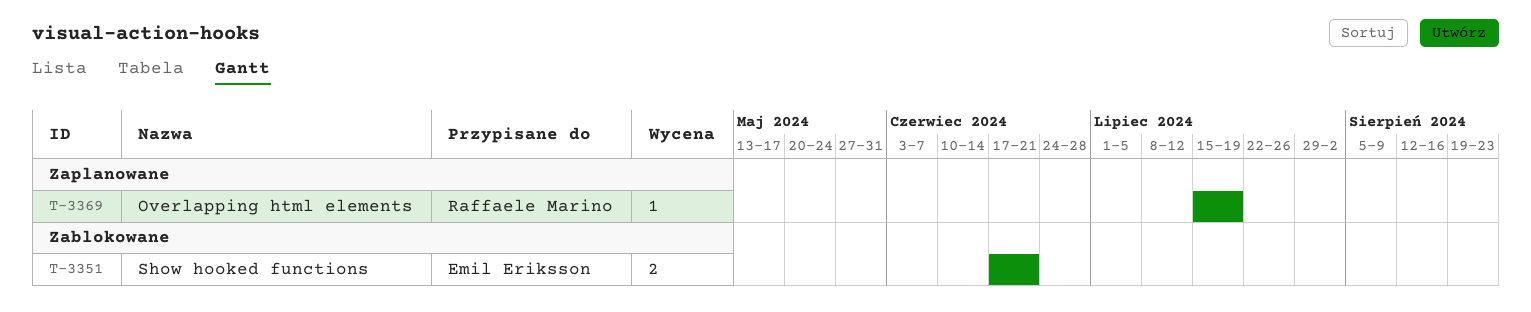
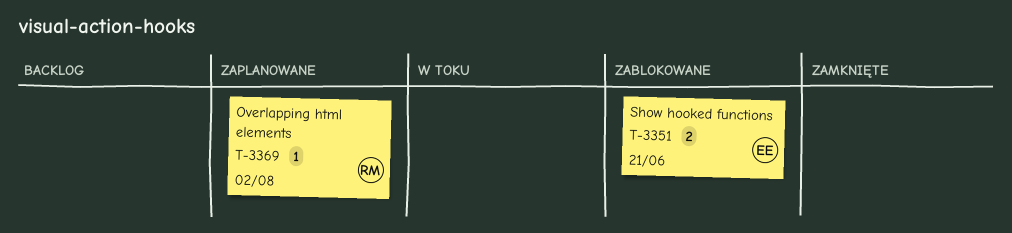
T-3369, due: Jul 19 -> Aug 2

